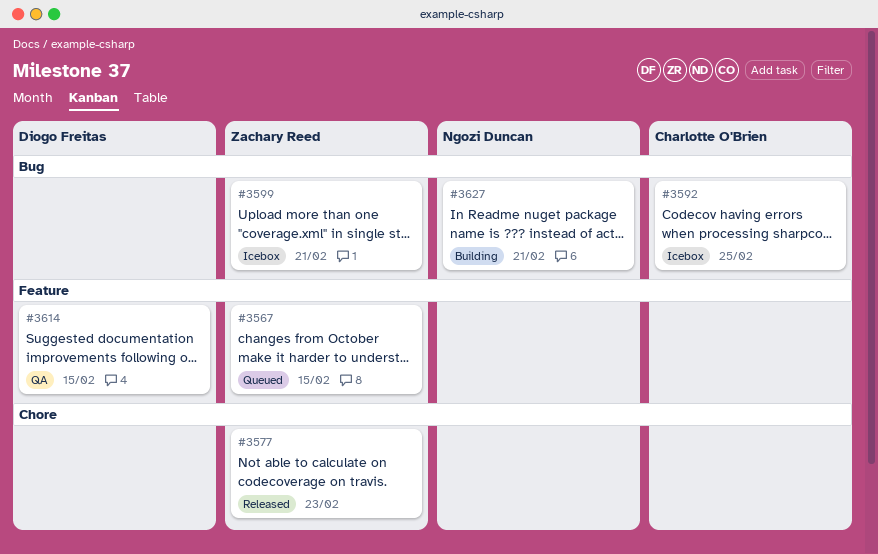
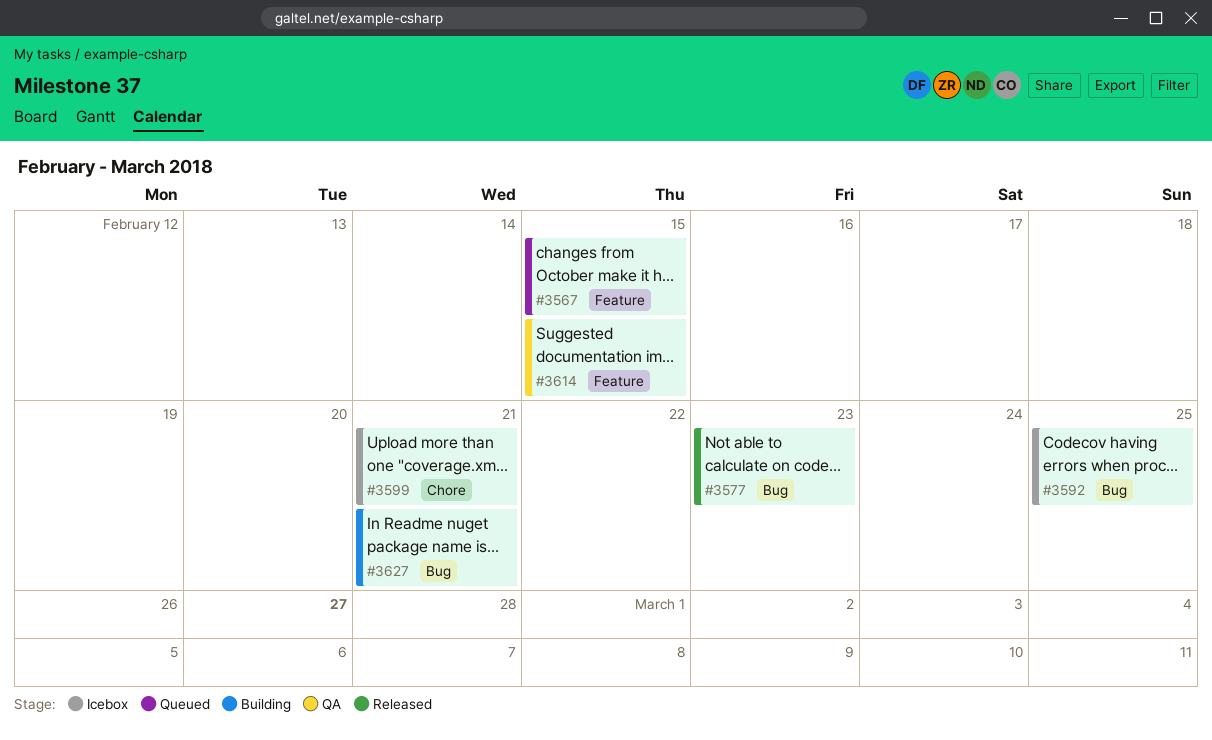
#3577, label: Chore -> Bug
#3599, label: Bug -> Chore

